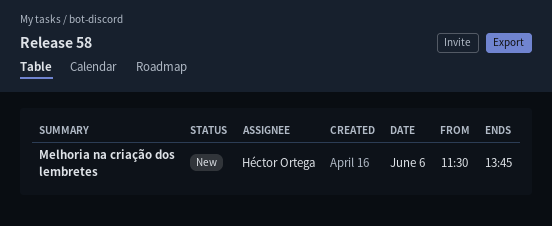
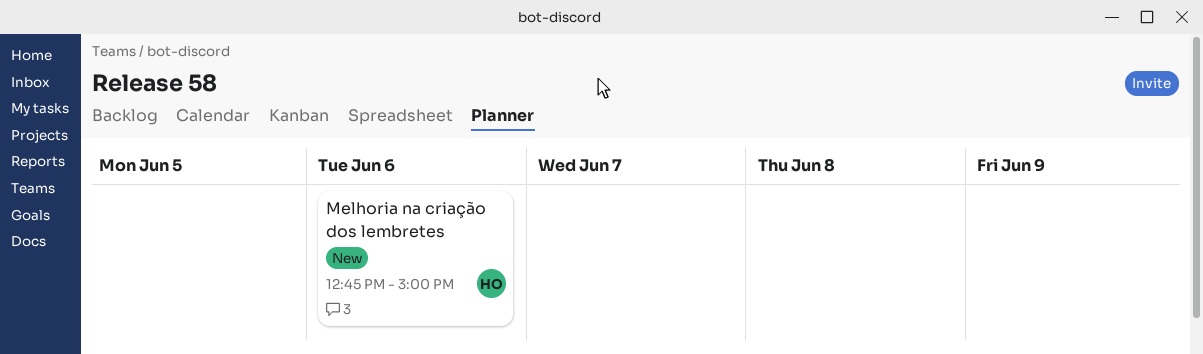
Melhoria na criação dos lembretes, begins: 11:30 -> 12:45
Melhoria na criação dos lembretes, ends: 13:45 -> 15:00

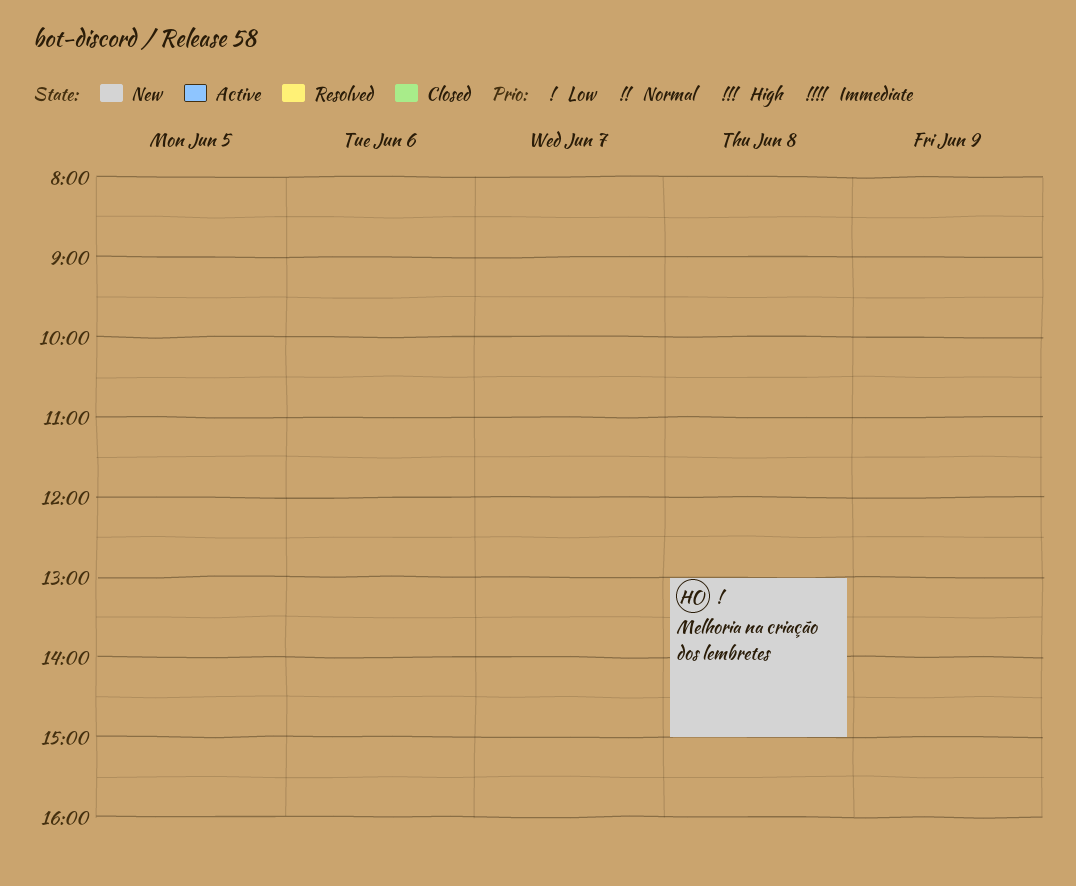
Melhoria na criação dos lembretes, day: Jun 6 -> Jun 8
Melhoria na criação dos lembretes, begins: 12:45 -> 13:00

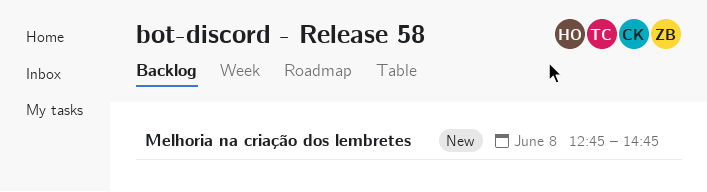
Melhoria na criação dos lembretes, begins: 13:00 -> 12:45
Melhoria na criação dos lembretes, ends: 15:00 -> 14:45

